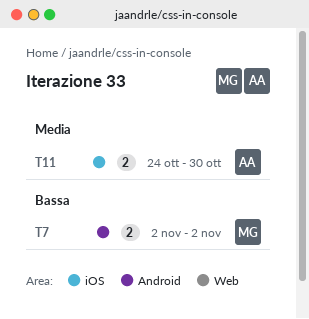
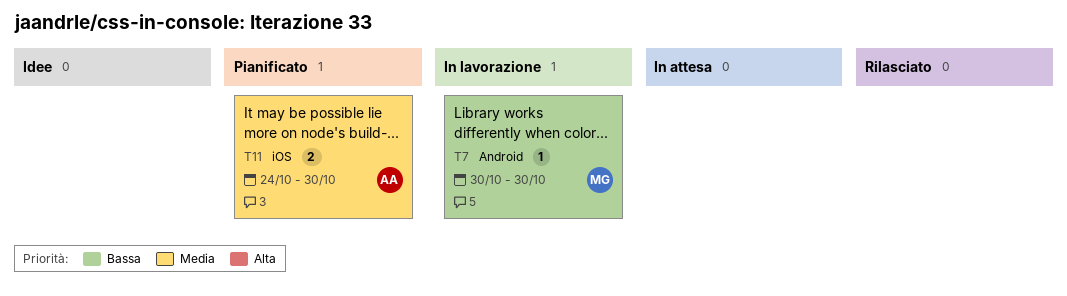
T7, estimate: 2 -> 1
T7, start: Nov 2 -> Oct 30
T7, due: Nov 2 -> Oct 30

